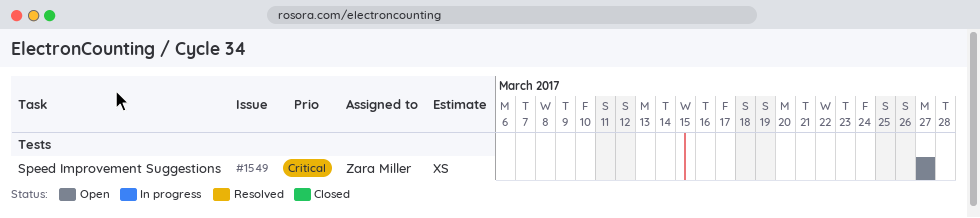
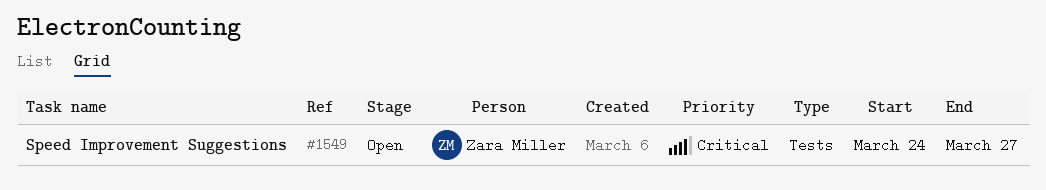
#1549, start: Mar 27 -> Mar 24

